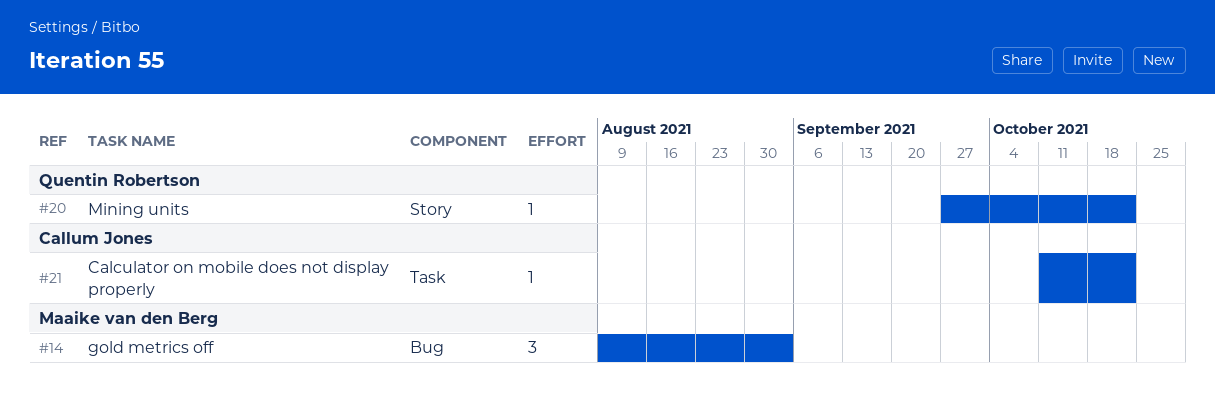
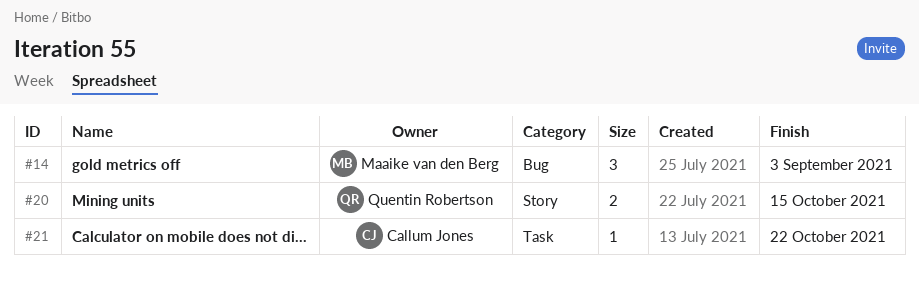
#20, estimate: 1 -> 2
#20, due: Oct 22 -> Oct 15

